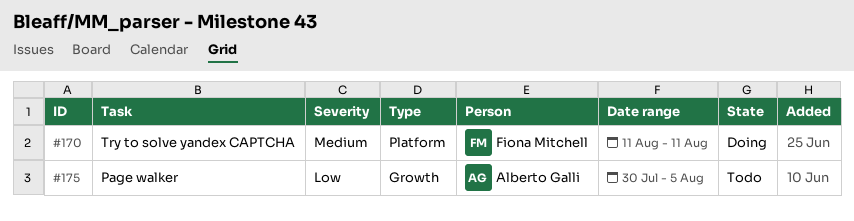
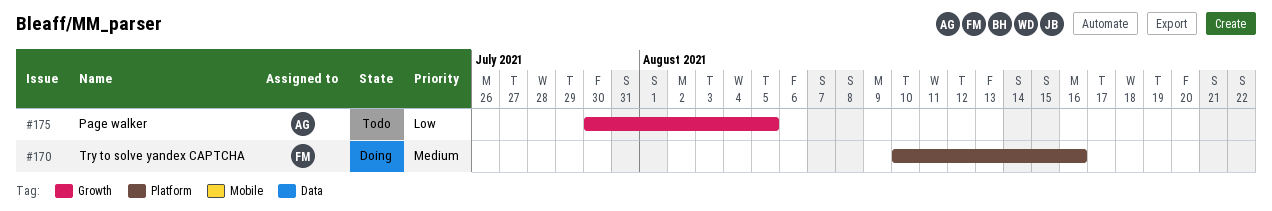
#170, start: Aug 11 -> Aug 10
#170, due: Aug 11 -> Aug 16

